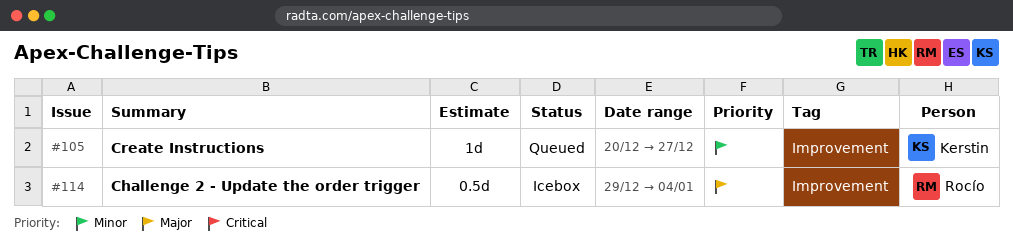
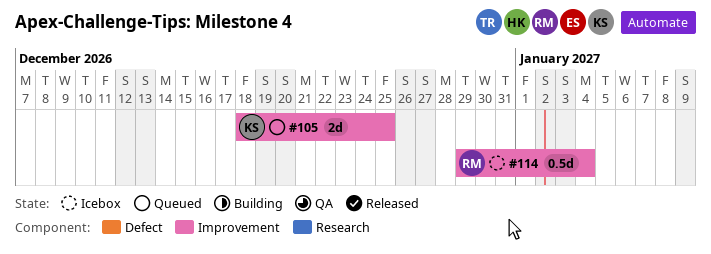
#105, estimate: 1d -> 2d
#105, start: Dec 20 -> Dec 18
#105, due: Dec 27 -> Dec 25

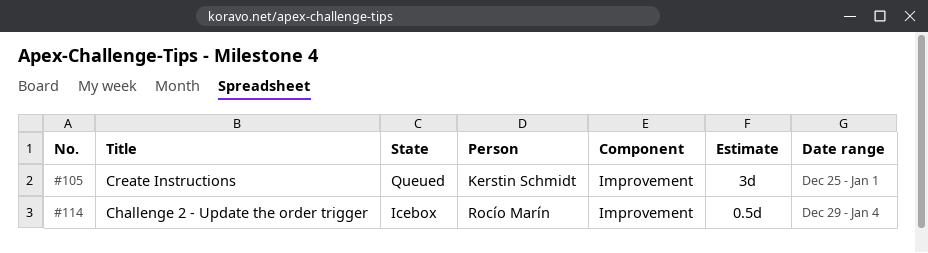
#105, estimate: 2d -> 3d
#105, start: Dec 18 -> Dec 25
#105, due: Dec 25 -> Jan 1

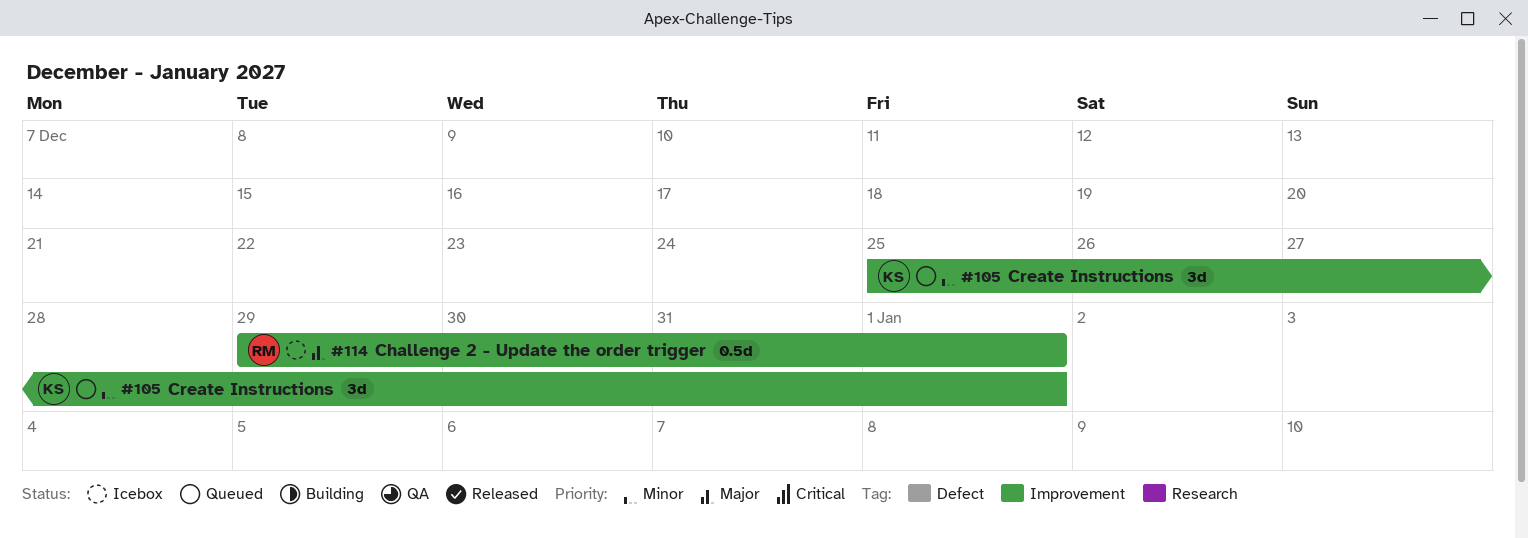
#114, due: Jan 4 -> Jan 1

